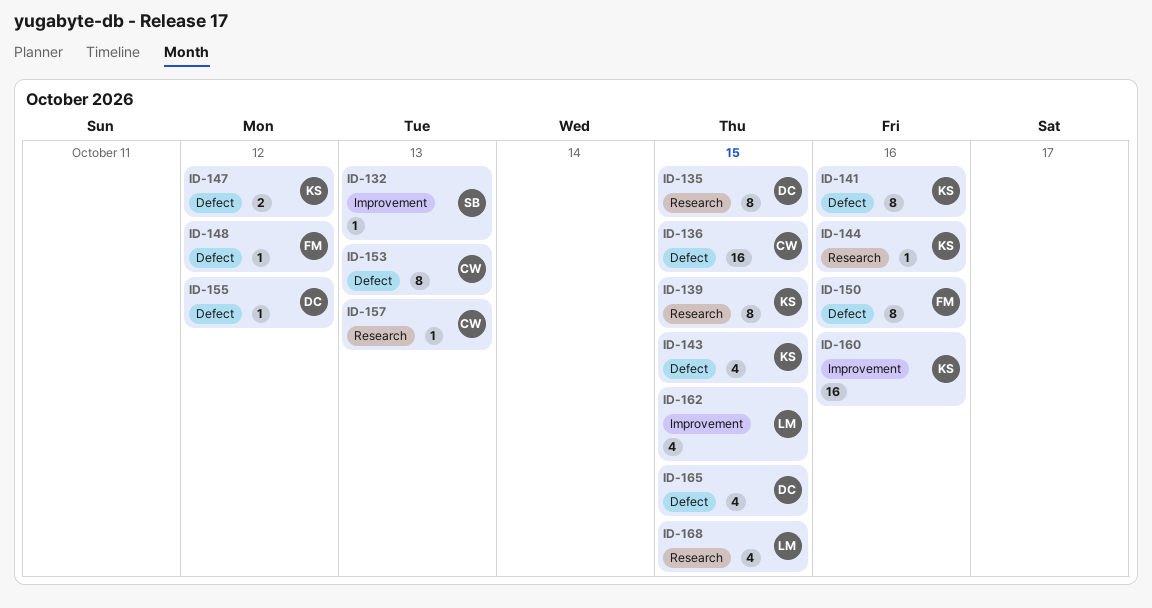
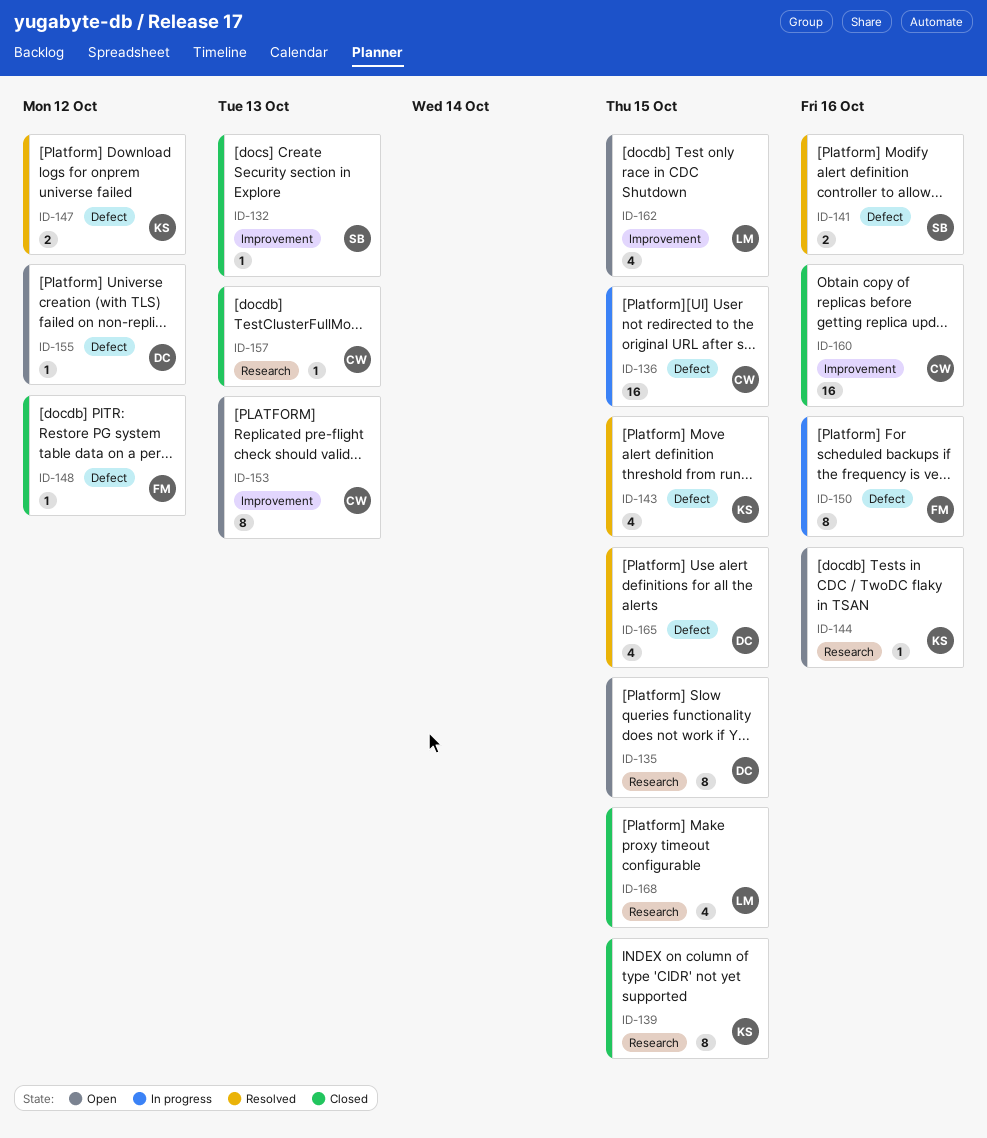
ID-141, owner: KS -> SB
ID-141, estimate: 8 -> 2
ID-153, label: Defect -> Improvement
ID-160, owner: KS -> CW

